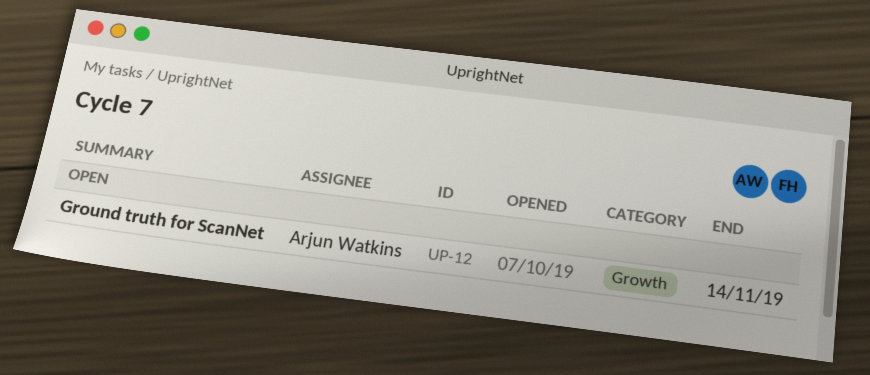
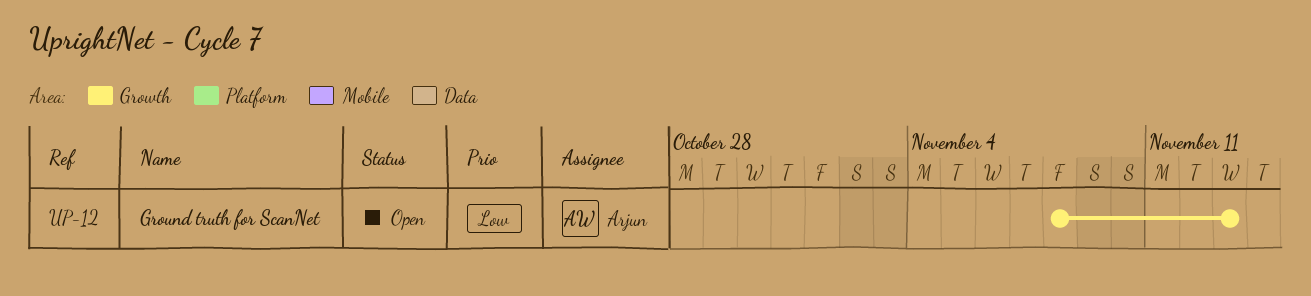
UP-12, due: Nov 14 -> Nov 13

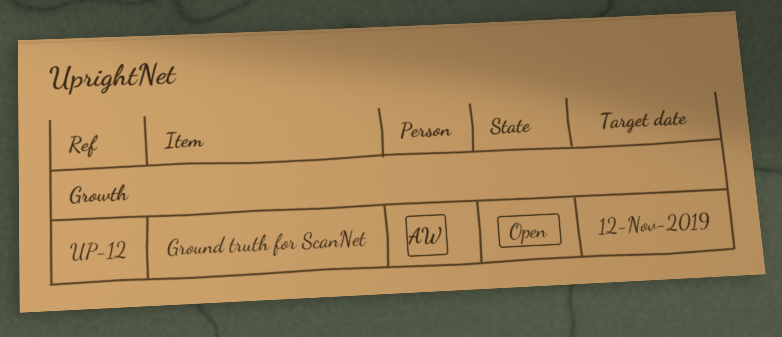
UP-12, due: Nov 13 -> Nov 12

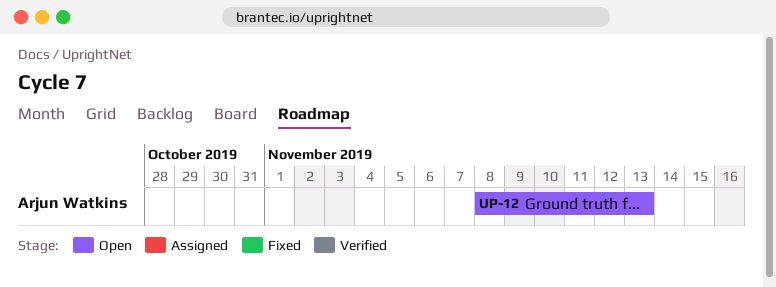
UP-12, due: Nov 12 -> Nov 13

